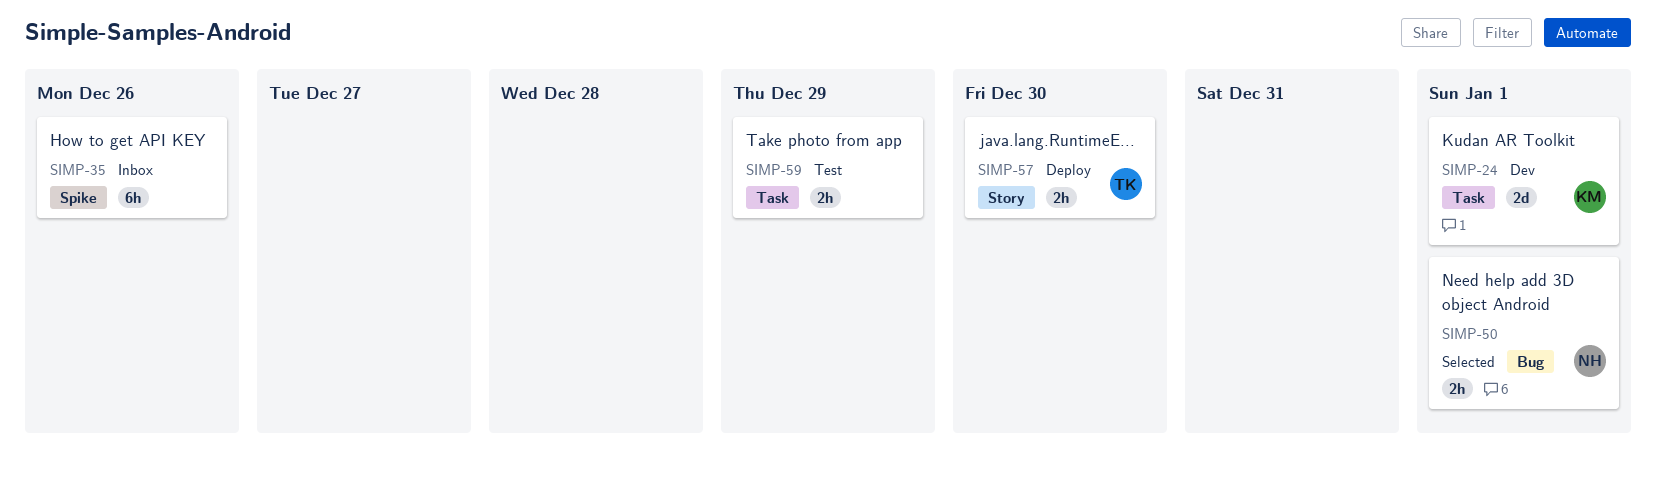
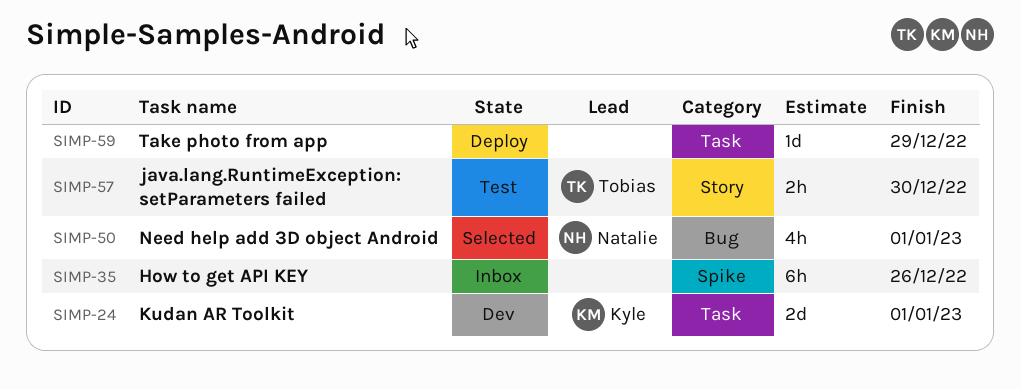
SIMP-50, estimate: 2h -> 4h
SIMP-57, status: Deploy -> Test
SIMP-59, status: Test -> Deploy
SIMP-59, estimate: 2h -> 1d

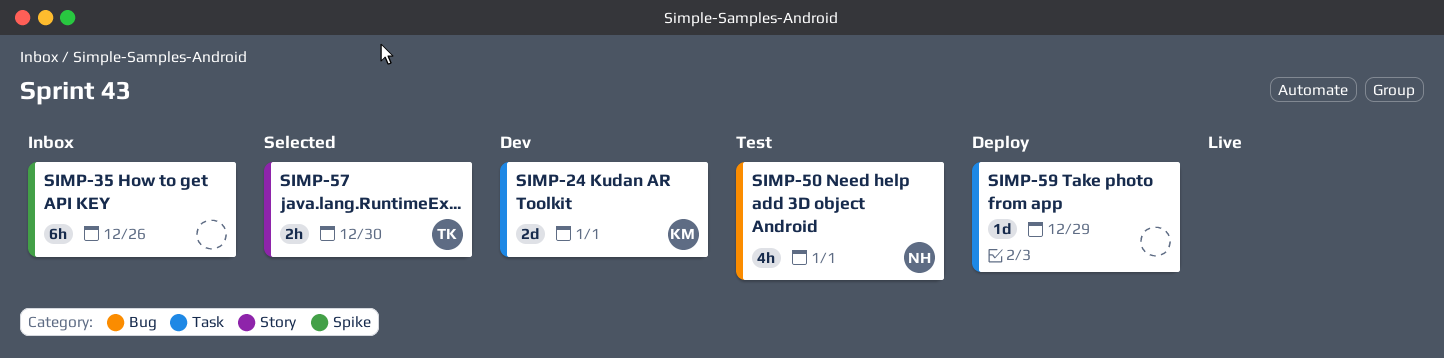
SIMP-50, status: Selected -> Test
SIMP-57, status: Test -> Selected

